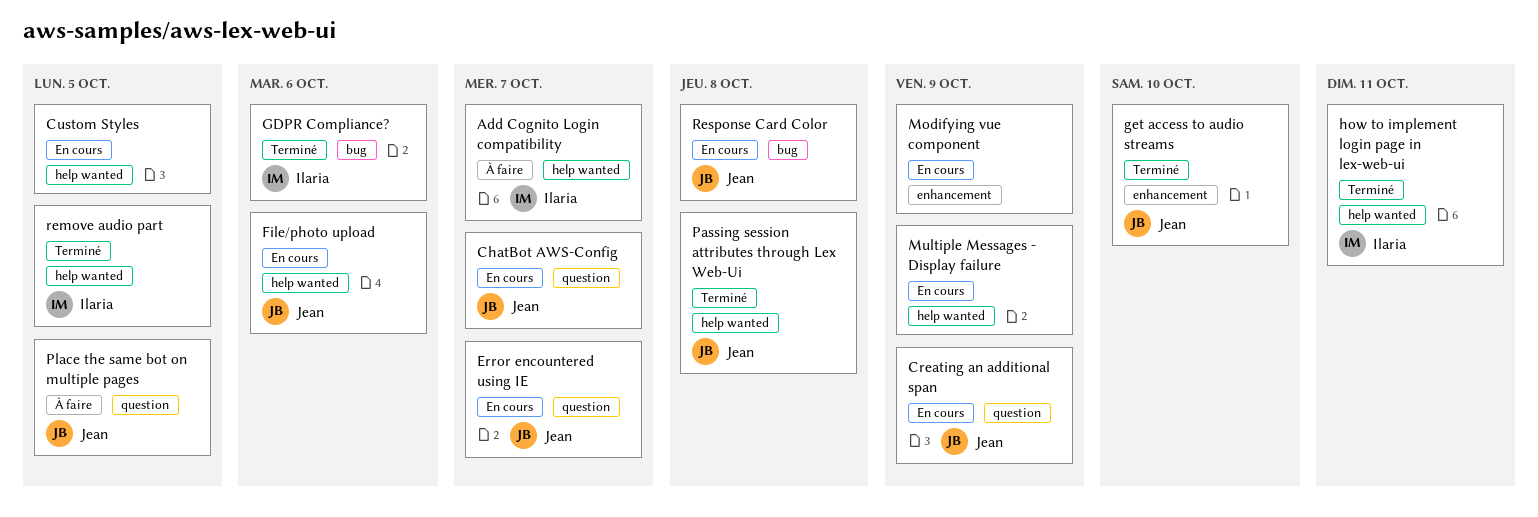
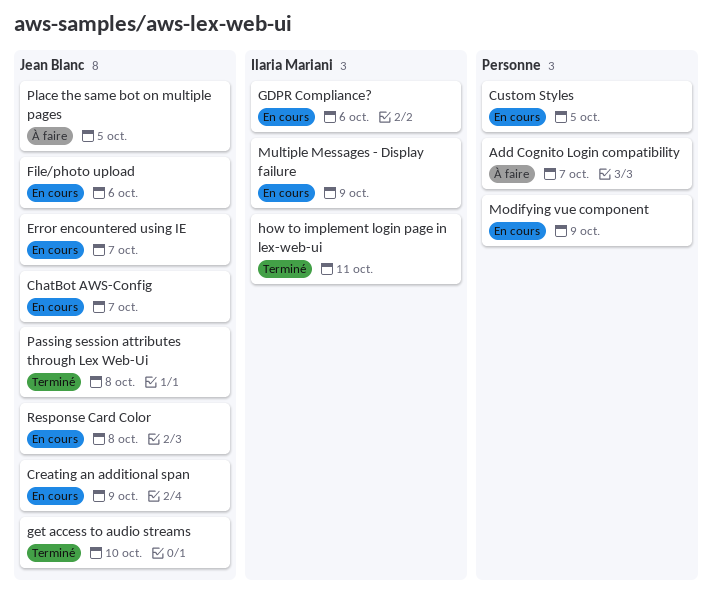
Add Cognito Login compatibility, owner: Ilaria Mariani -> none
GDPR Compliance?, status: Terminé -> En cours
Multiple Messages - Display failure, owner: none -> Ilaria Mariani
remove audio part: present -> none

